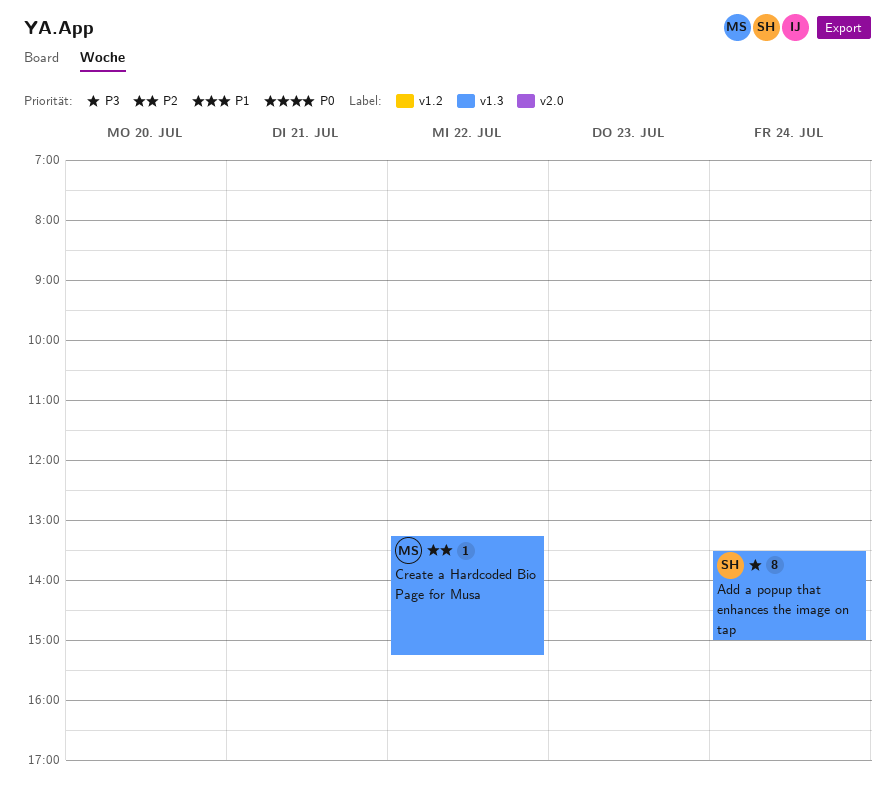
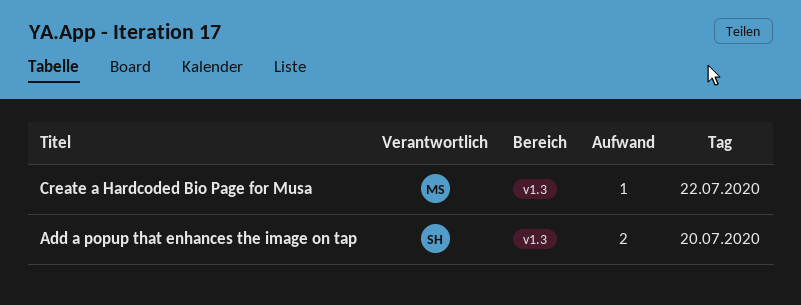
Add a popup that enhances the image on tap, estimate: 8 -> 2
Add a popup that enhances the image on tap, day: Jul 24 -> Jul 20

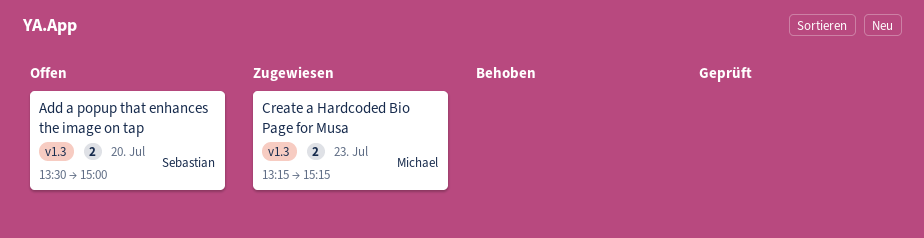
Create a Hardcoded Bio Page for Musa, estimate: 1 -> 2
Create a Hardcoded Bio Page for Musa, day: Jul 22 -> Jul 23

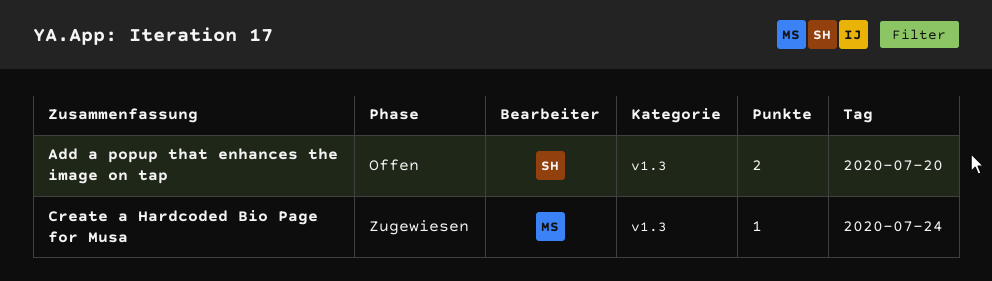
Create a Hardcoded Bio Page for Musa, estimate: 2 -> 1
Create a Hardcoded Bio Page for Musa, day: Jul 23 -> Jul 24

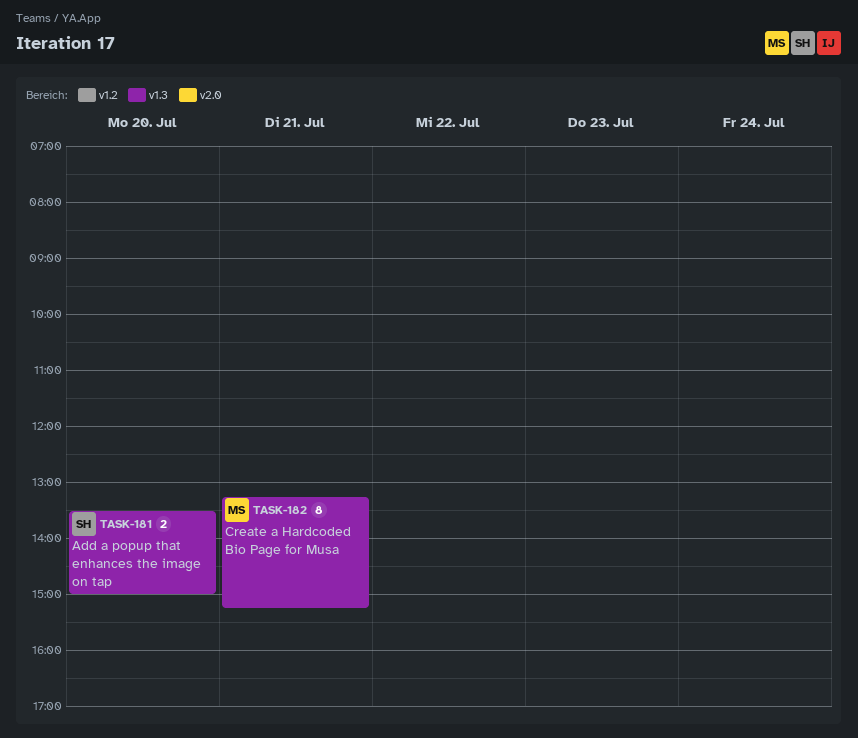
Create a Hardcoded Bio Page for Musa, estimate: 1 -> 8
Create a Hardcoded Bio Page for Musa, day: Jul 24 -> Jul 21

